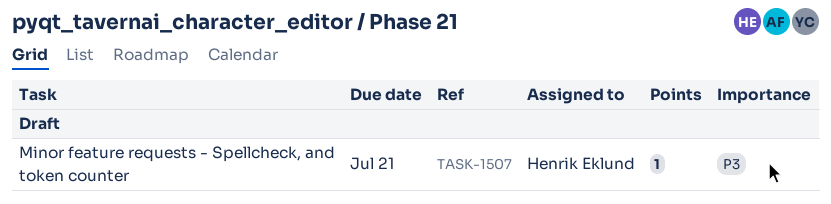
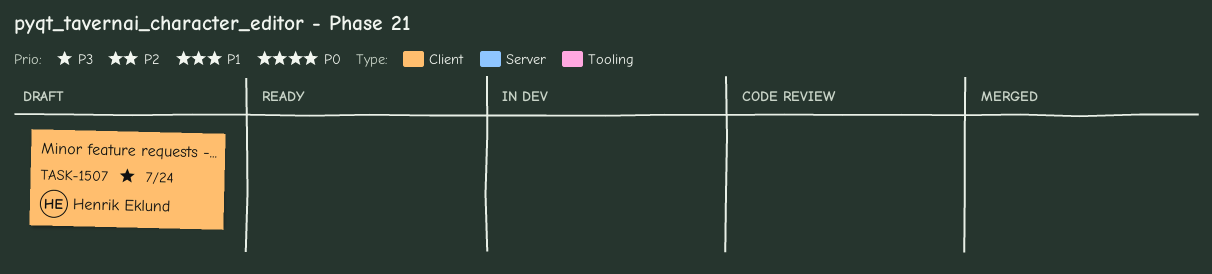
TASK-1507, due: Jul 21 -> Jul 24

